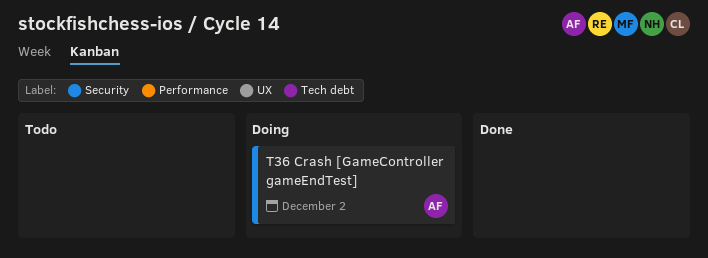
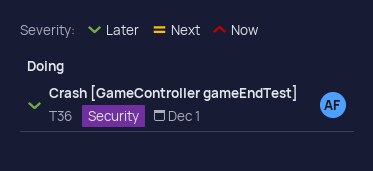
T36, due: Dec 2 -> Dec 1

